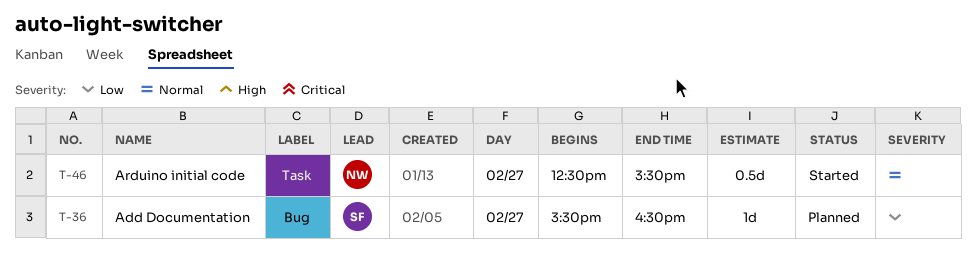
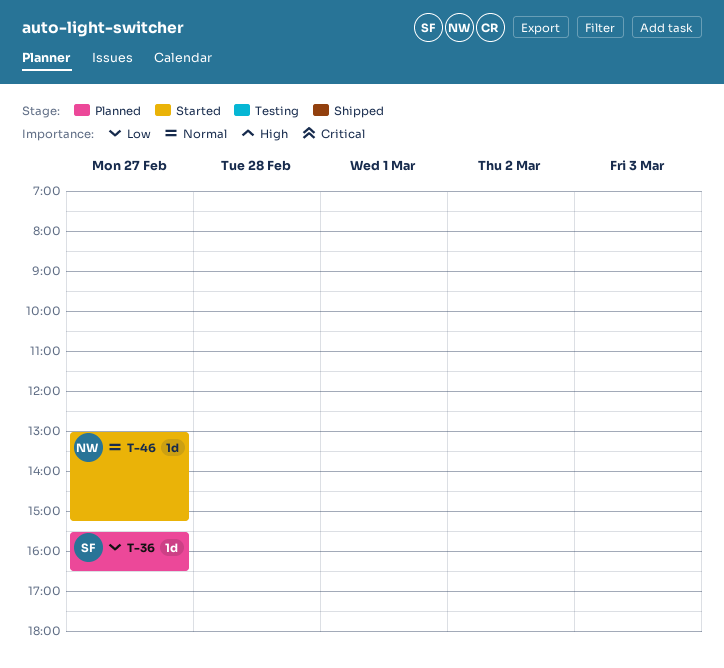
T-46, estimate: 0.5d -> 1d
T-46, begins: 12:30 -> 13:00
T-46, ends: 15:30 -> 15:15

